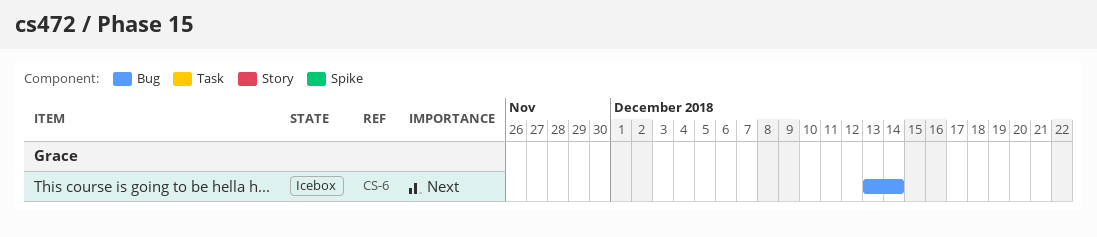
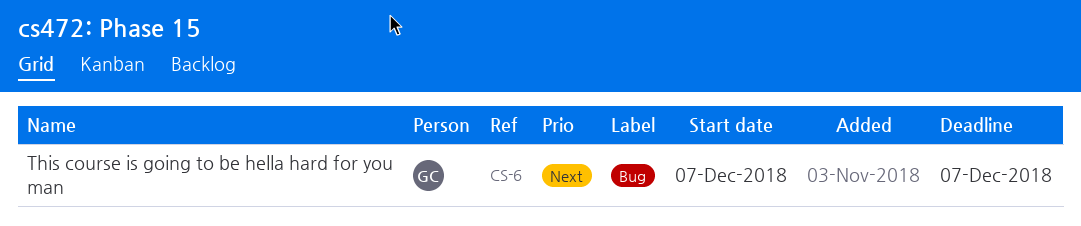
CS-6, start: Dec 13 -> Dec 7
CS-6, due: Dec 14 -> Dec 7

